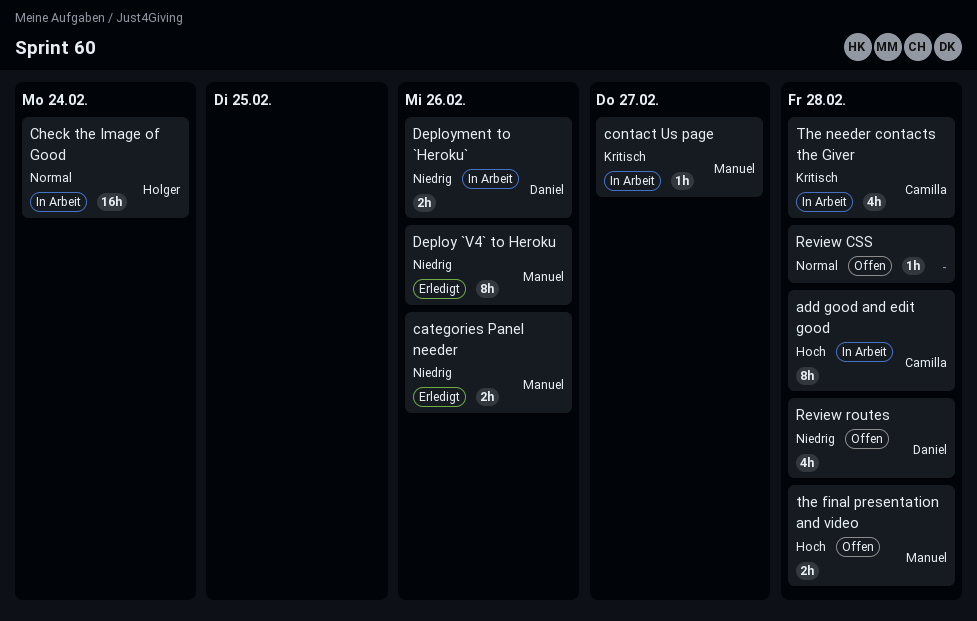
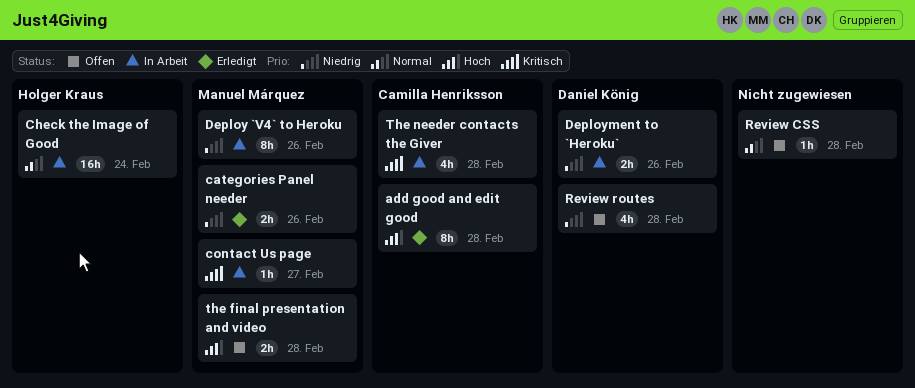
add good and edit good, status: In Arbeit -> Erledigt
Deploy `V4` to Heroku, status: Erledigt -> In Arbeit

